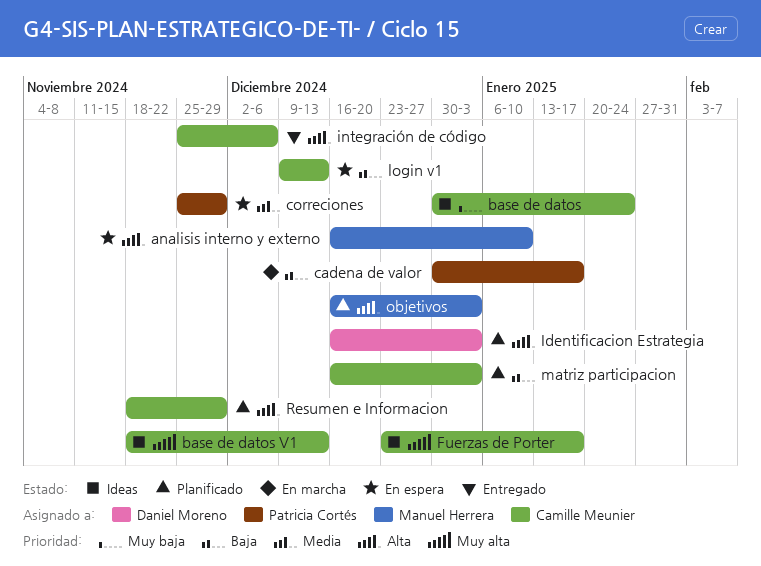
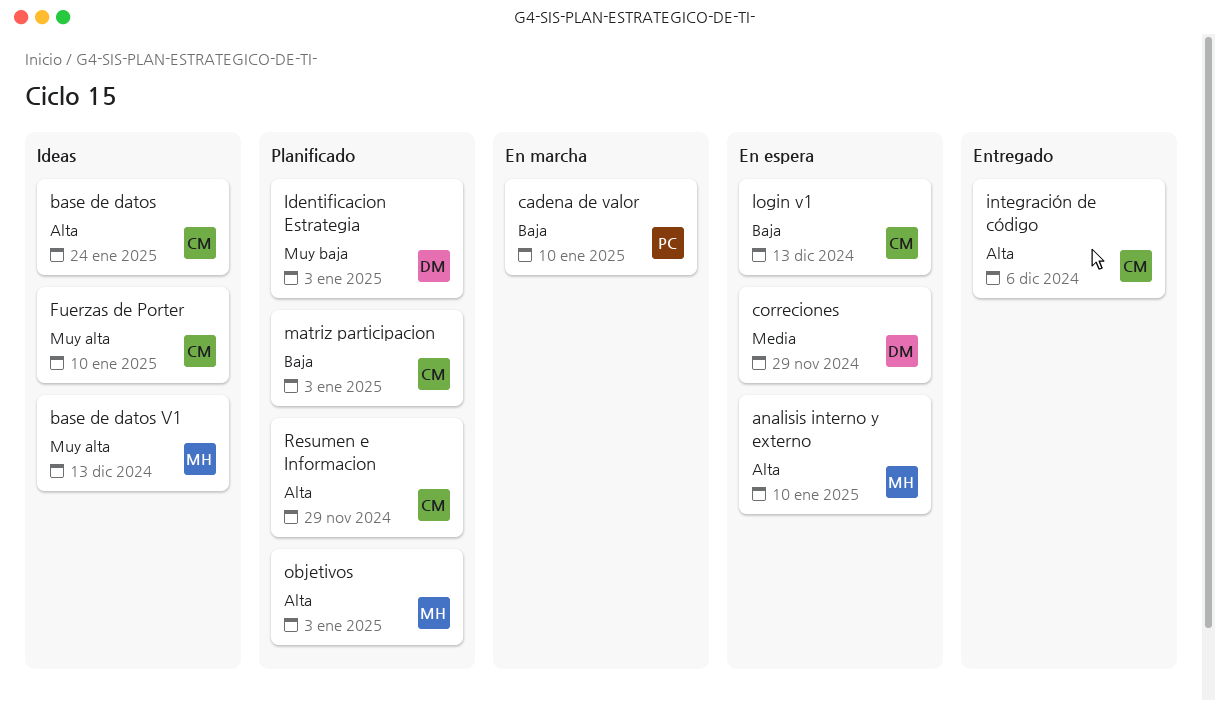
base de datos, priority: Muy baja -> Alta
base de datos V1, owner: Camille Meunier -> Manuel Herrera
cadena de valor, due: Jan 17 -> Jan 10
correciones, owner: Patricia Cortés -> Daniel Moreno
Fuerzas de Porter, due: Jan 17 -> Jan 10
Identificacion Estrategia, priority: Alta -> Muy baja

